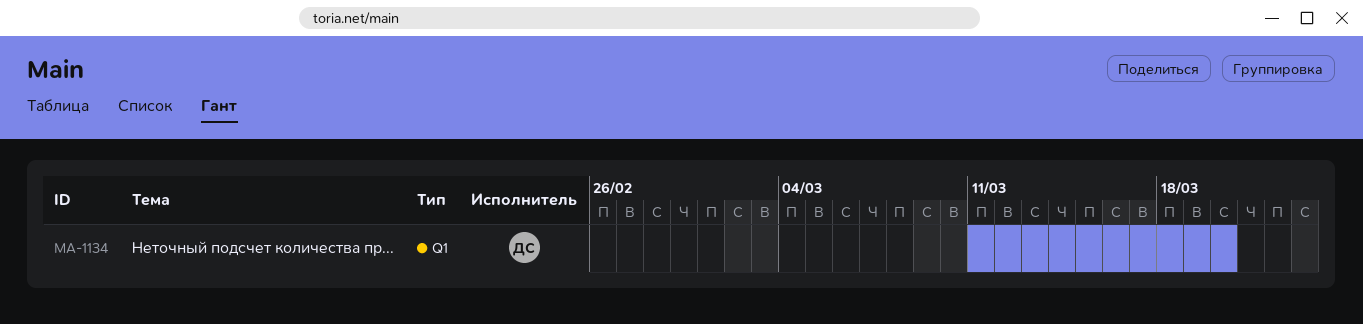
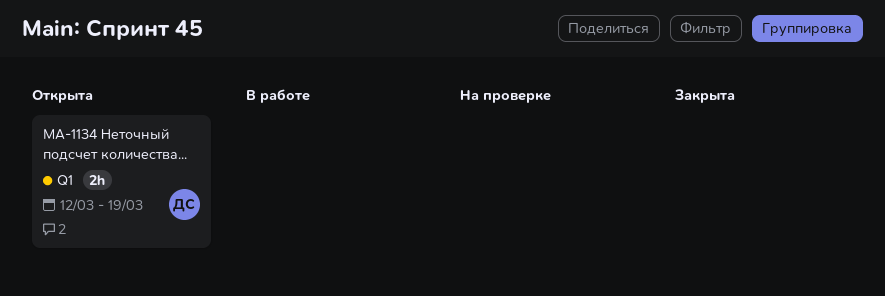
MA-1134, start: Mar 11 -> Mar 12
MA-1134, due: Mar 20 -> Mar 19

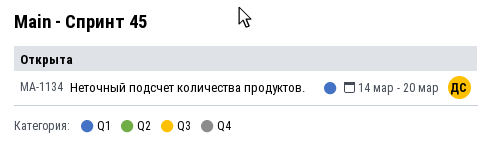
MA-1134, start: Mar 12 -> Mar 14
MA-1134, due: Mar 19 -> Mar 20

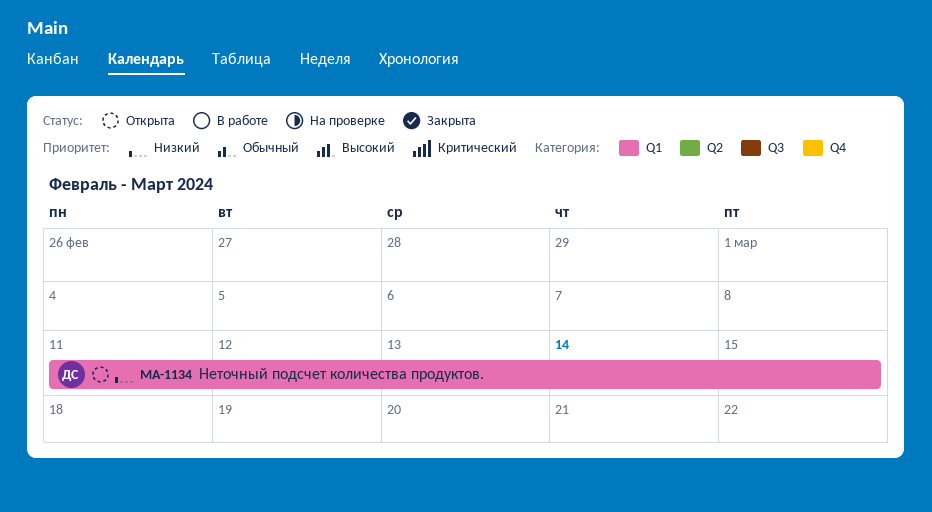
MA-1134, start: Mar 14 -> Mar 11
MA-1134, due: Mar 20 -> Mar 15

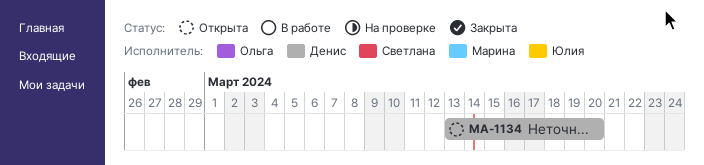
MA-1134, start: Mar 11 -> Mar 13
MA-1134, due: Mar 15 -> Mar 20

